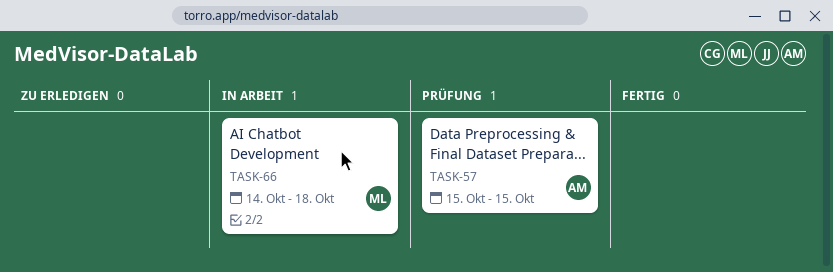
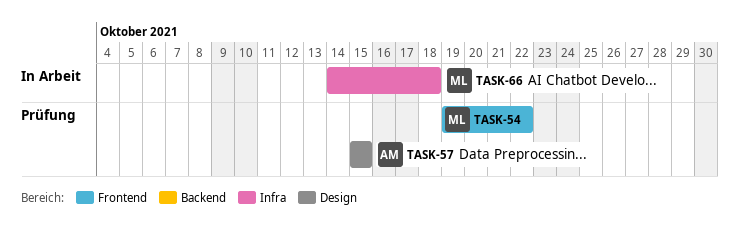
TASK-54: none -> present

